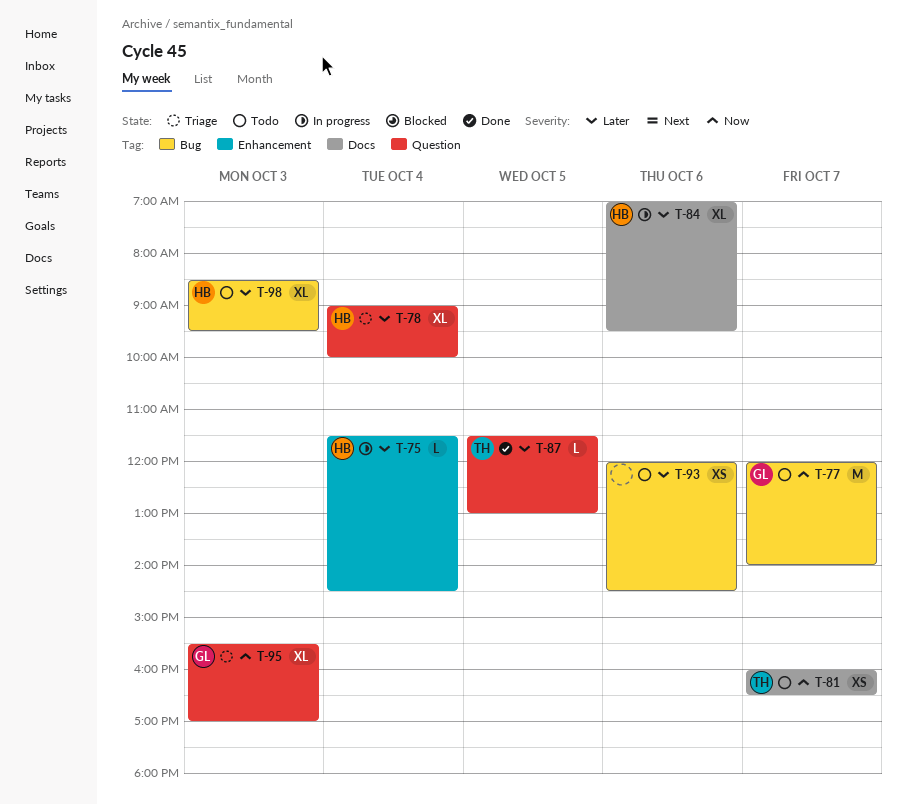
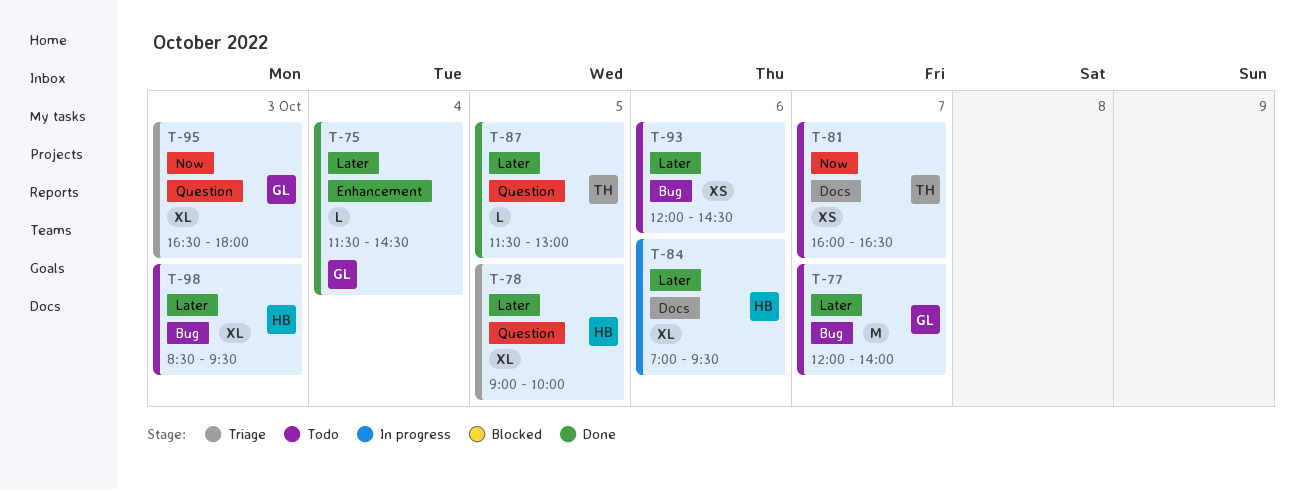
T-75, status: In progress -> Done
T-75, owner: HB -> GL
T-77, priority: Now -> Later
T-78, day: Oct 4 -> Oct 5
T-95, begins: 15:30 -> 16:30
T-95, ends: 17:00 -> 18:00

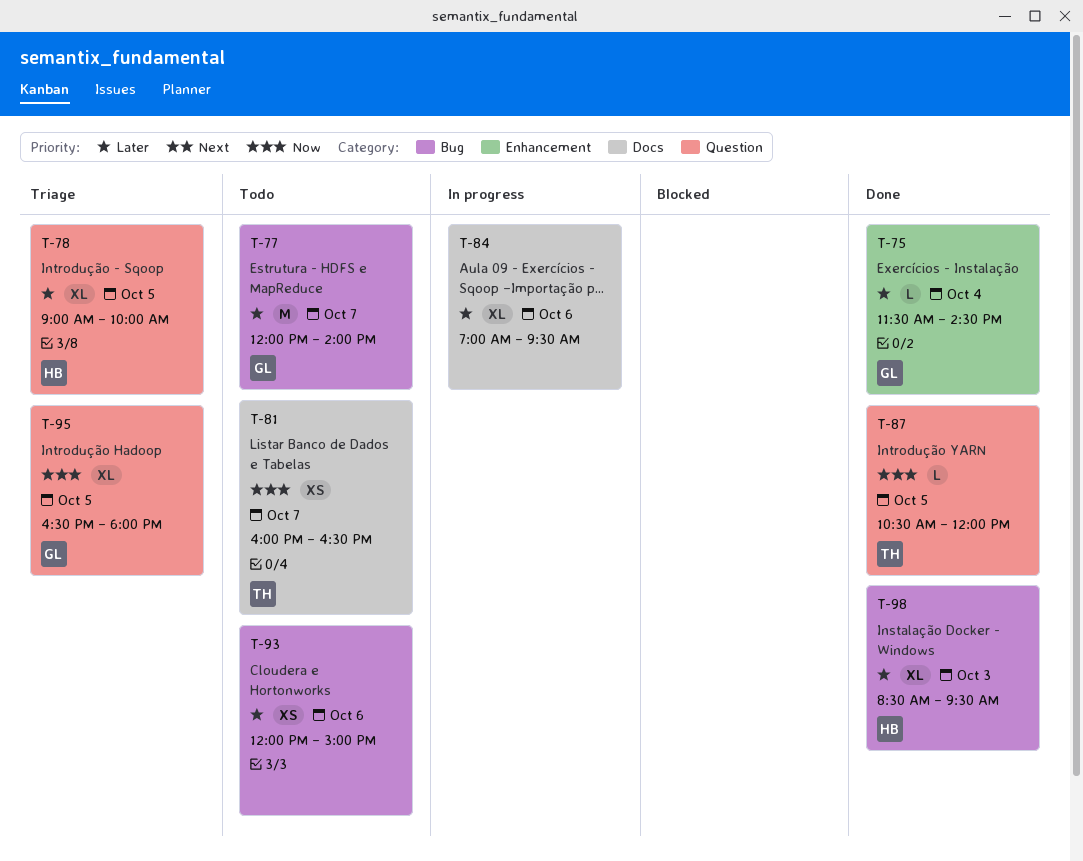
T-84, owner: HB -> none
T-87, priority: Later -> Now
T-87, begins: 11:30 -> 10:30
T-87, ends: 13:00 -> 12:00
T-93, ends: 14:30 -> 15:00
T-95, day: Oct 3 -> Oct 5
T-98, status: Todo -> Done

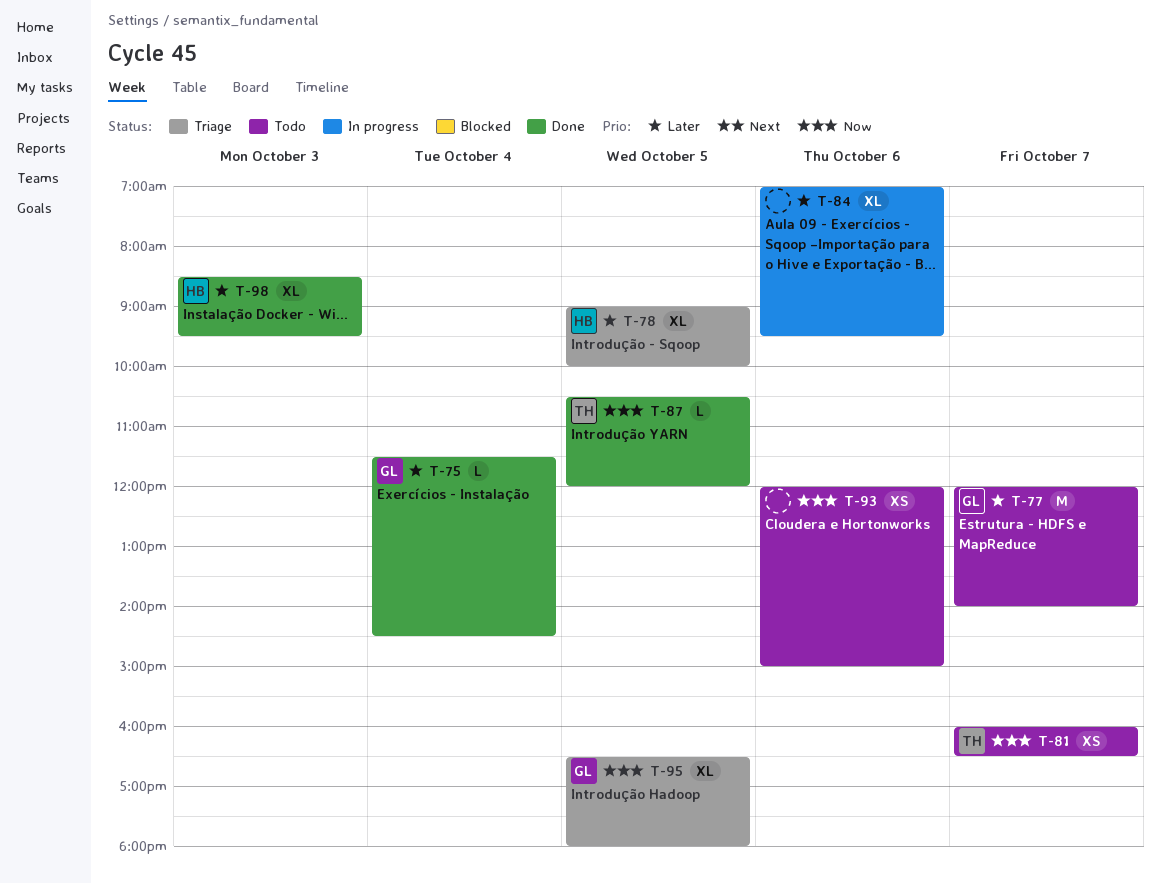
T-93, priority: Later -> Now

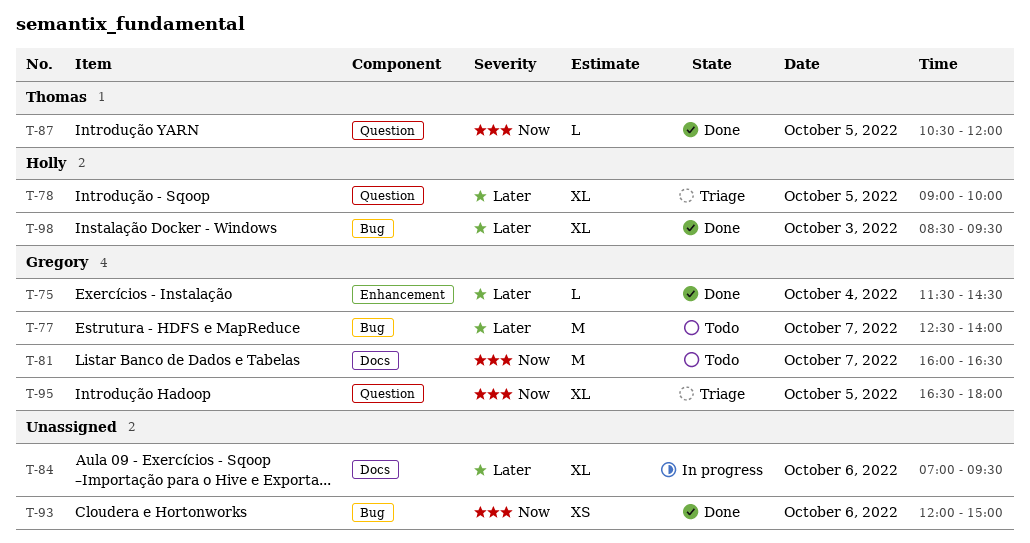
T-77, begins: 12:00 -> 12:30
T-81, owner: Thomas -> Gregory
T-81, estimate: XS -> M
T-93, status: Todo -> Done

